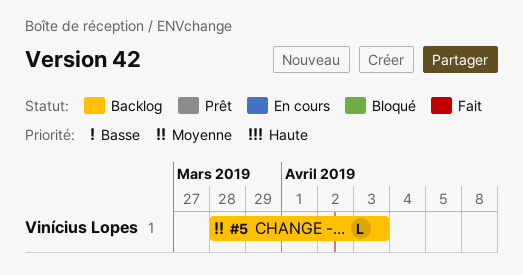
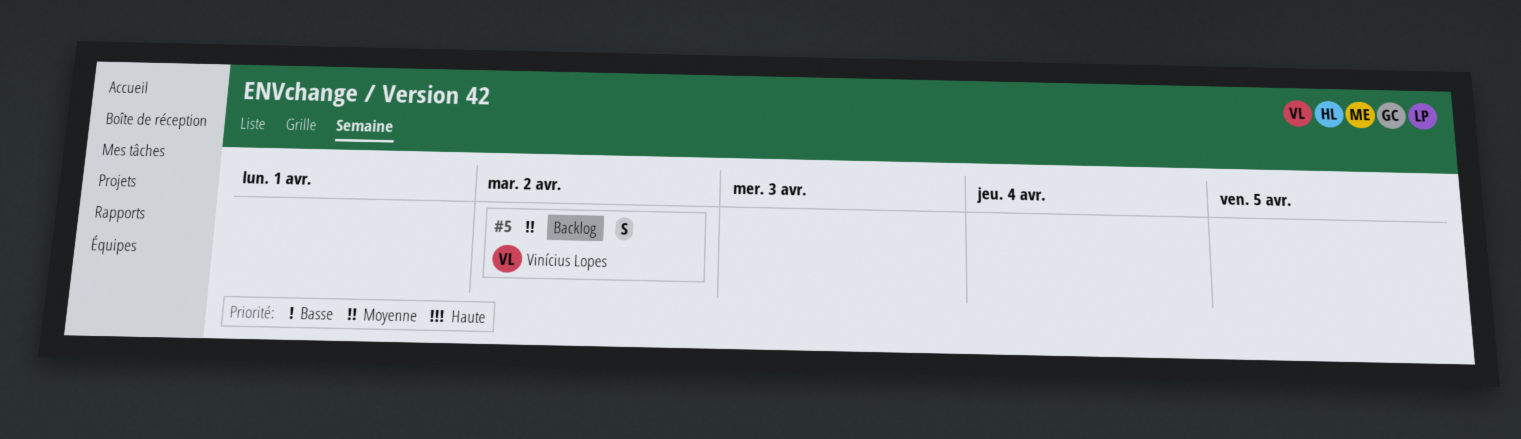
#5, estimate: L -> S
#5, due: Apr 3 -> Apr 2

